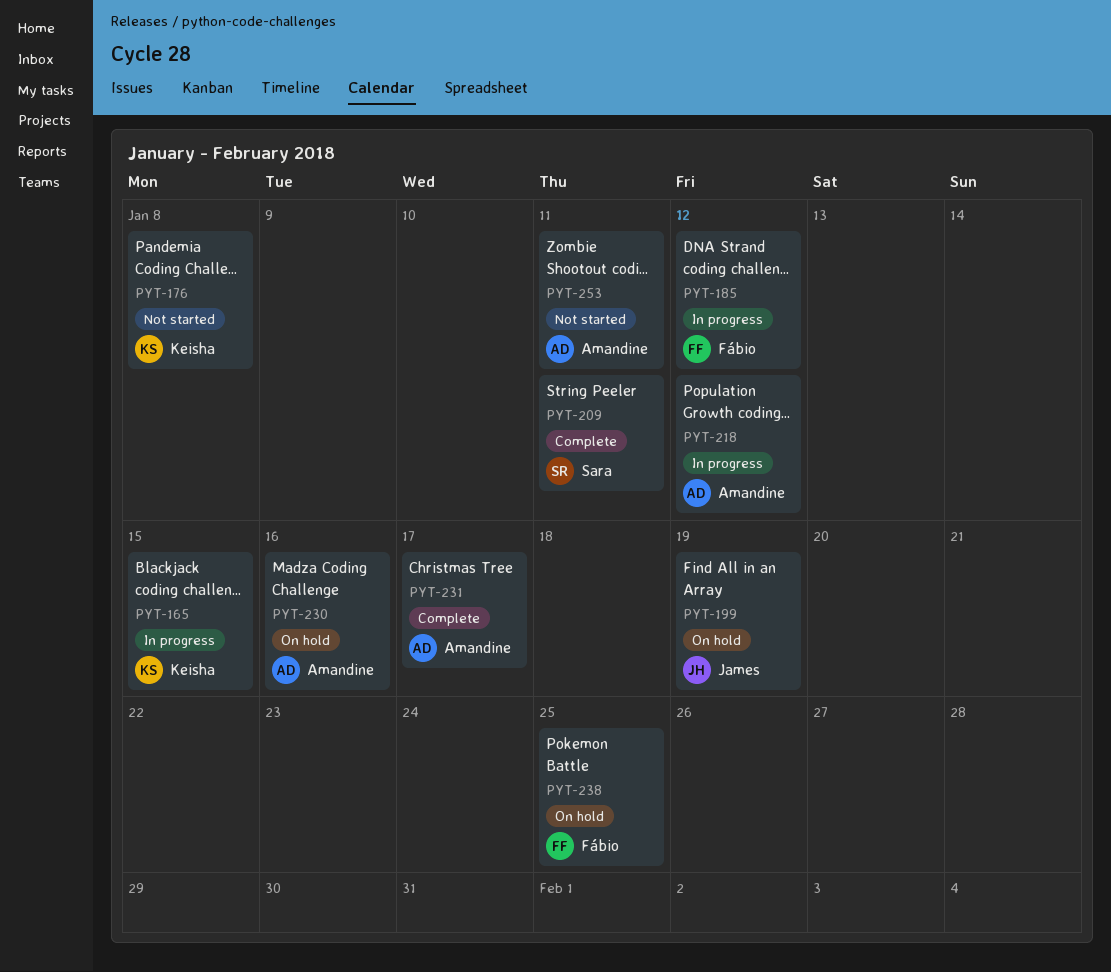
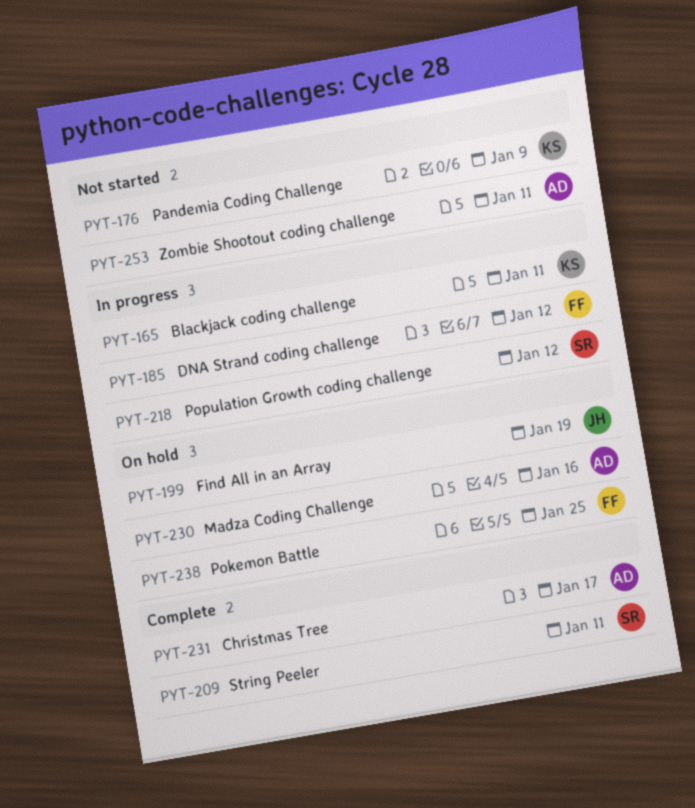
PYT-165, due: Jan 15 -> Jan 11
PYT-176, due: Jan 8 -> Jan 9
PYT-218, owner: Amandine -> Sara

